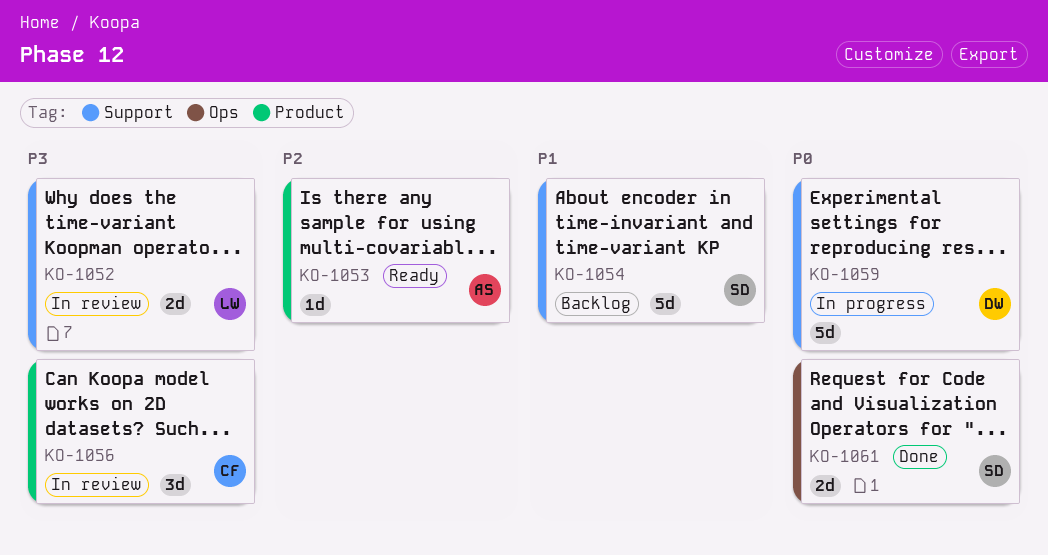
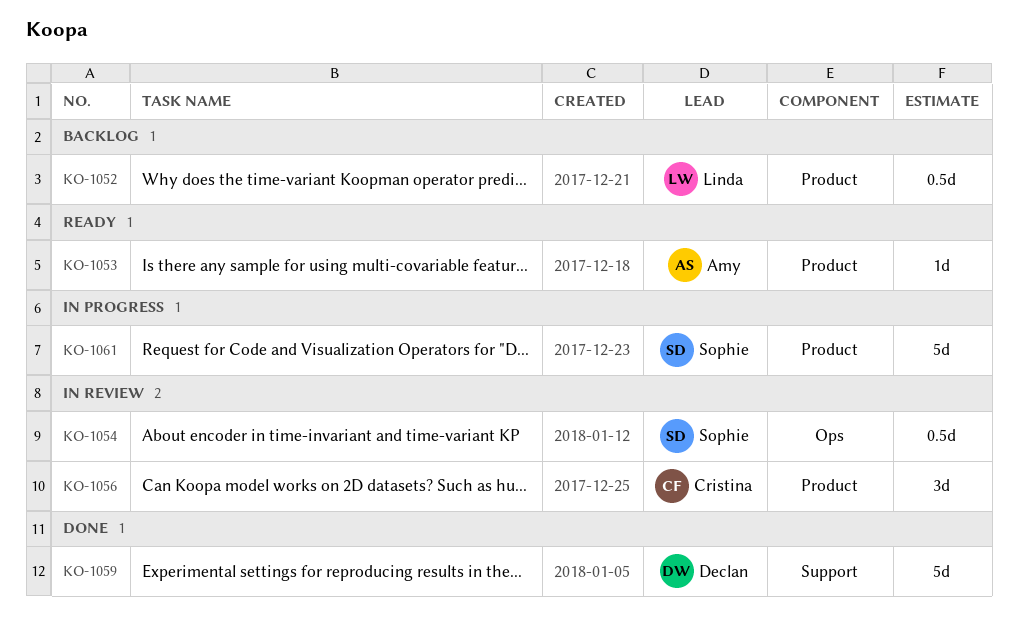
KO-1052, status: In review -> Backlog
KO-1052, label: Support -> Product
KO-1052, estimate: 2d -> 0.5d
KO-1054, status: Backlog -> In review
KO-1054, label: Support -> Ops
KO-1054, estimate: 5d -> 0.5d
KO-1059, status: In progress -> Done
KO-1061, status: Done -> In progress
KO-1061, label: Ops -> Product
KO-1061, estimate: 2d -> 5d

